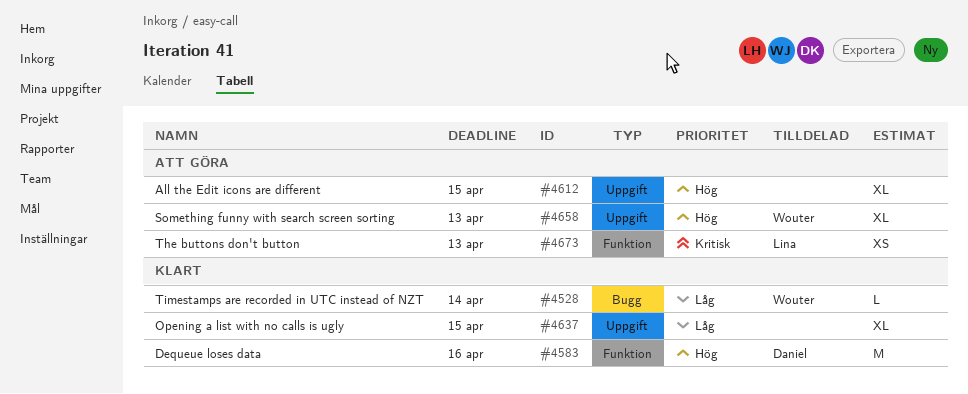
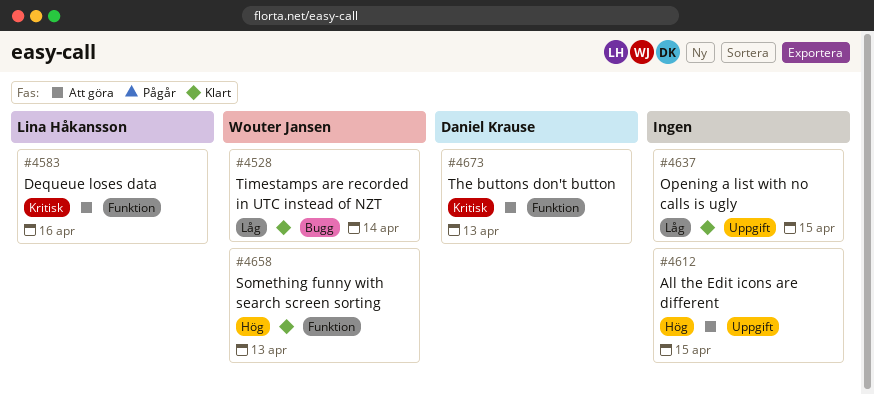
#4583, status: Klart -> Att göra
#4583, owner: Daniel Krause -> Lina Håkansson
#4583, priority: Hög -> Kritisk
#4658, status: Att göra -> Klart
#4658, label: Uppgift -> Funktion
#4673, owner: Lina Håkansson -> Daniel Krause

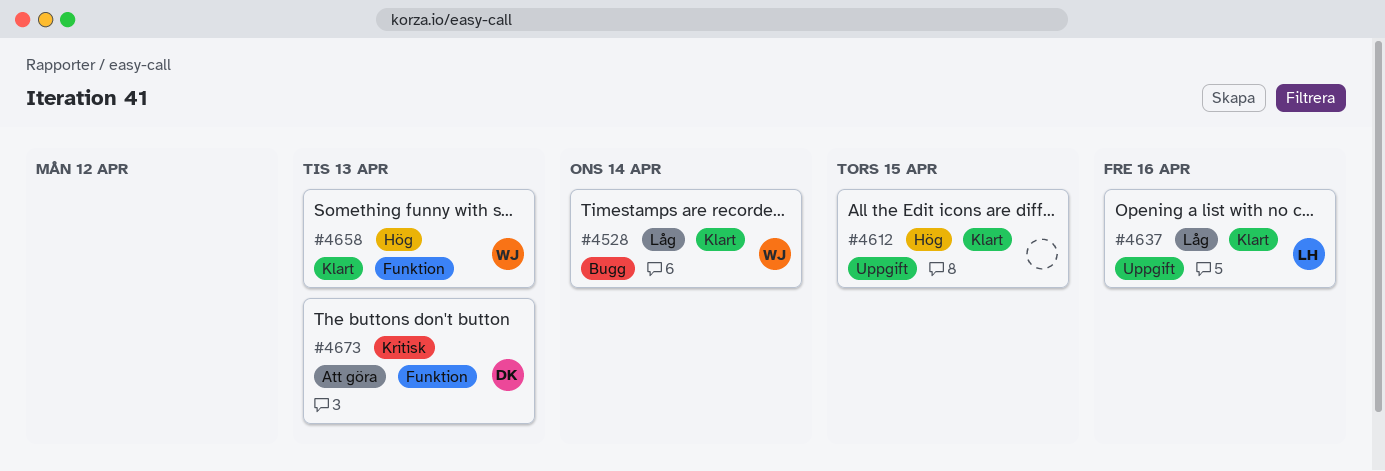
#4583: present -> none
#4612, status: Att göra -> Klart
#4637, owner: none -> Lina Håkansson
#4637, due: Apr 15 -> Apr 16

